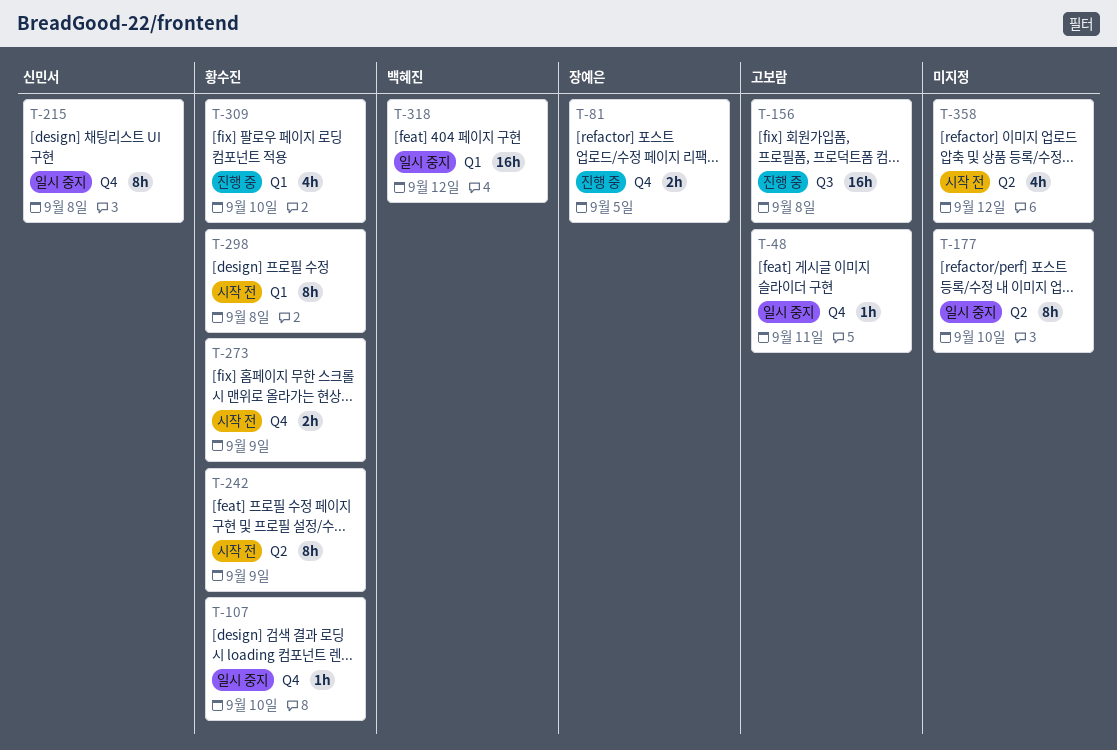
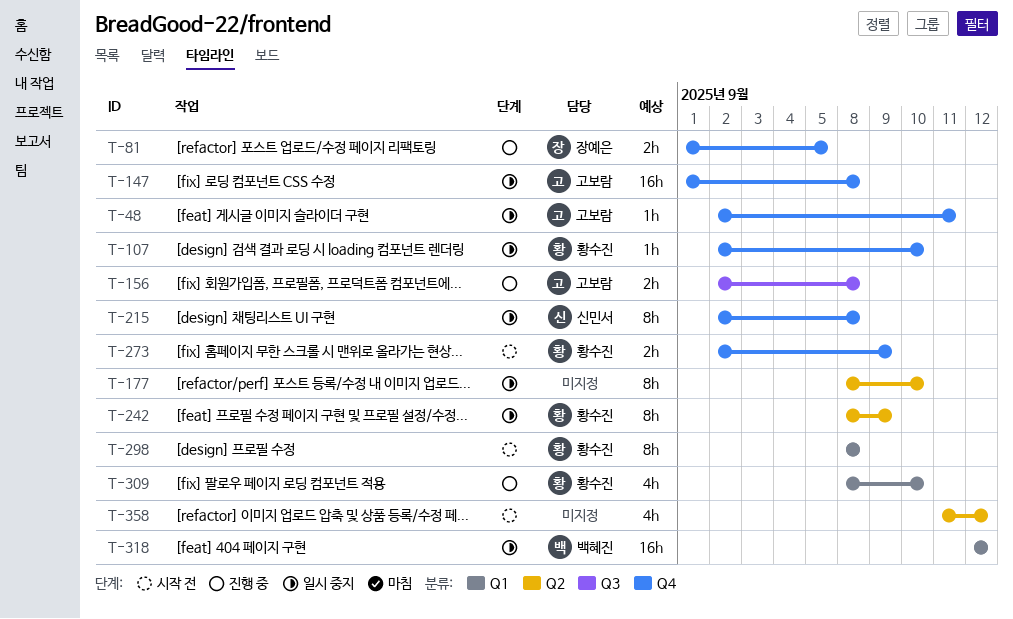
T-147: none -> present
T-156, estimate: 16h -> 2h
T-242, status: 시작 전 -> 일시 중지

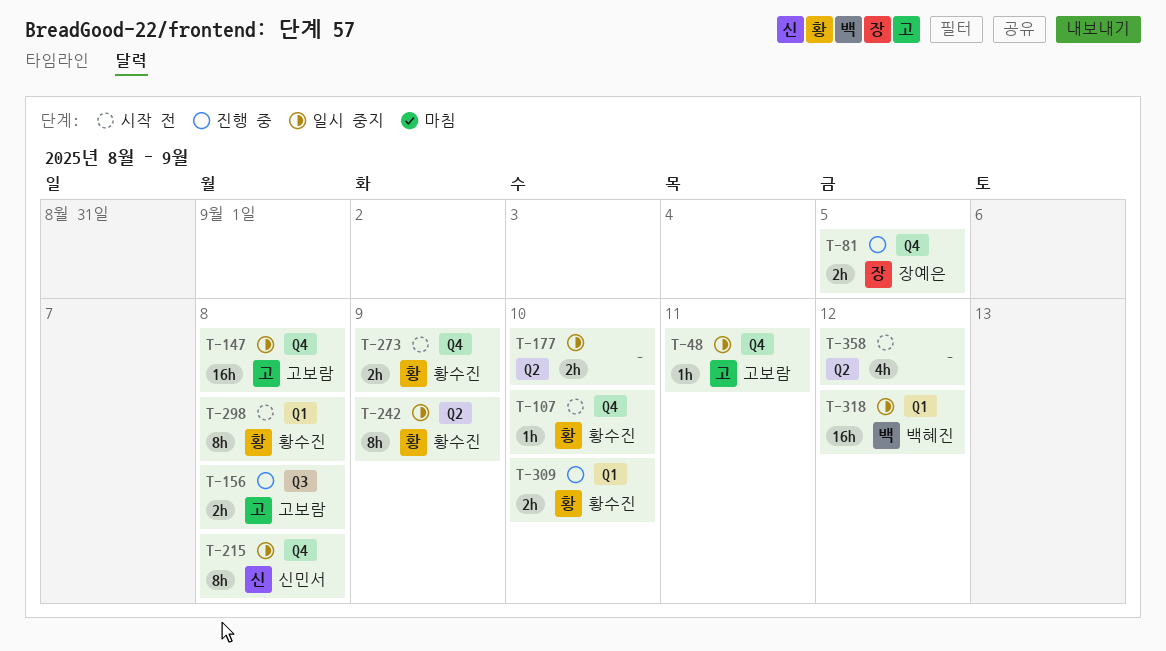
T-107, status: 일시 중지 -> 시작 전
T-177, estimate: 8h -> 2h
T-309, estimate: 4h -> 2h

